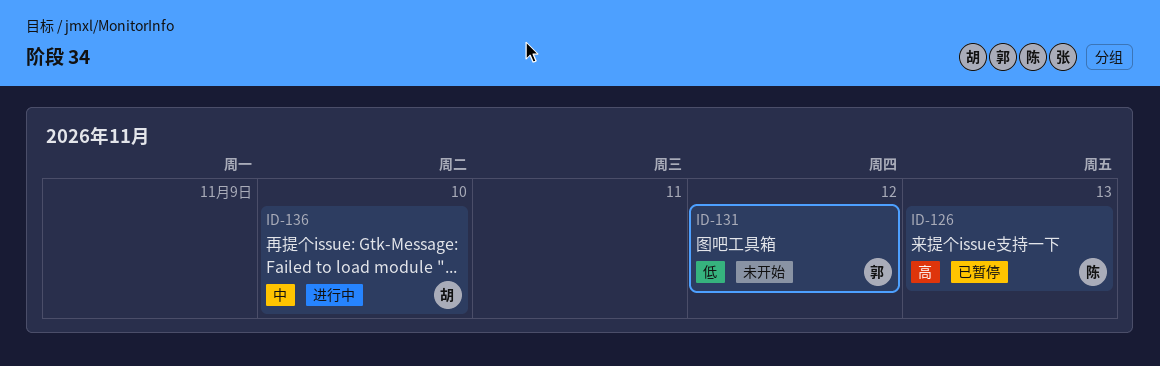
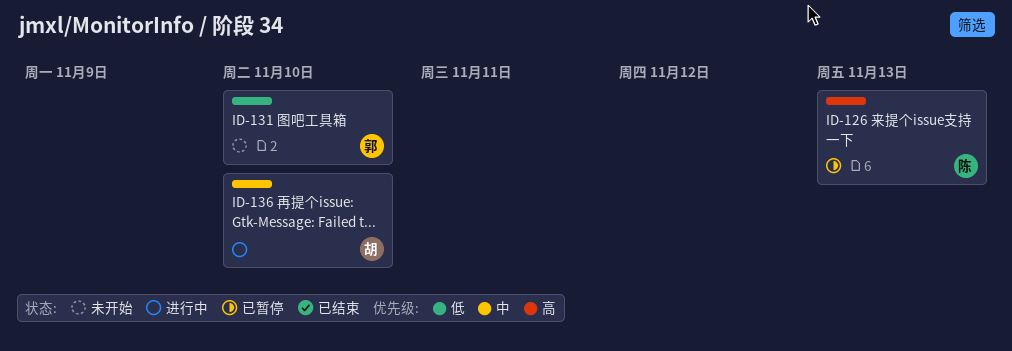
ID-131, due: Nov 12 -> Nov 10

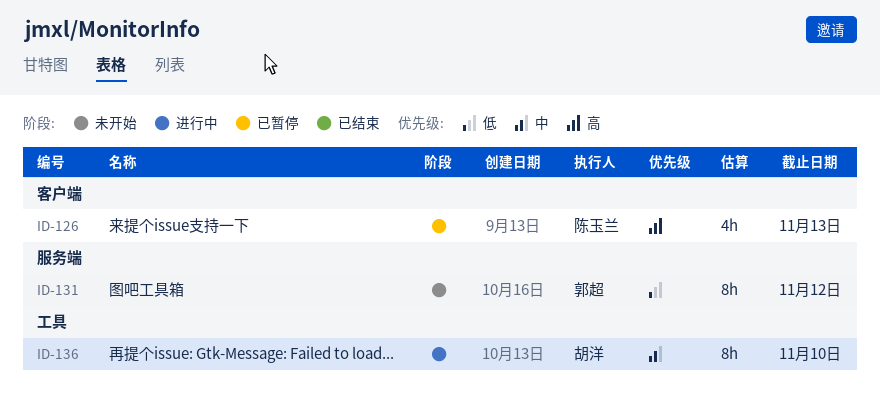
ID-131, due: Nov 10 -> Nov 12

